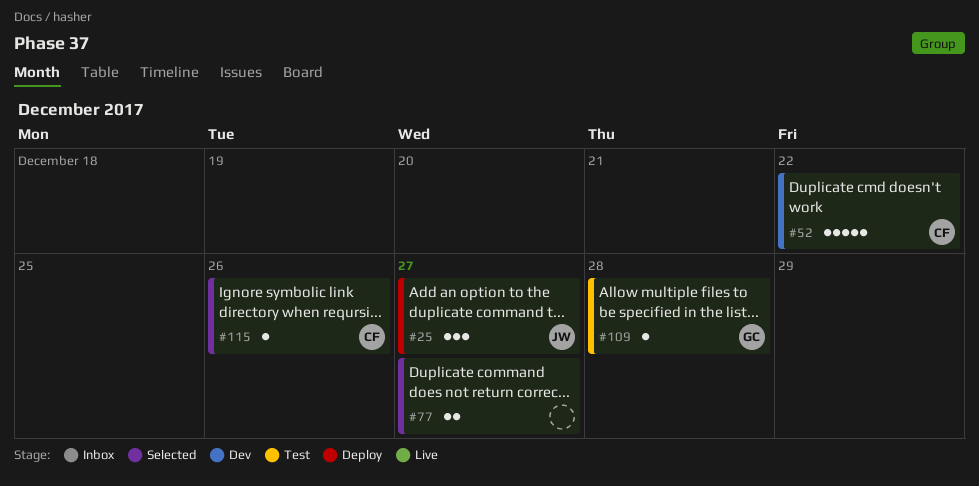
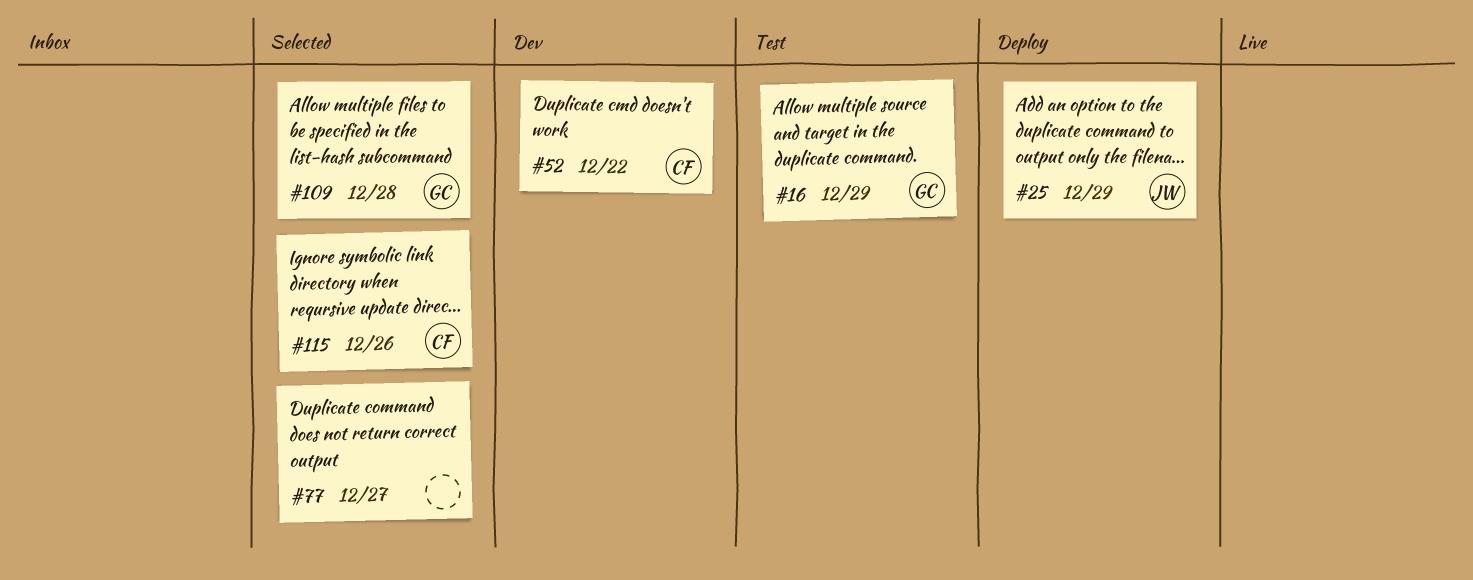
#16: none -> present
#25, due: Dec 27 -> Dec 29
#109, status: Test -> Selected

